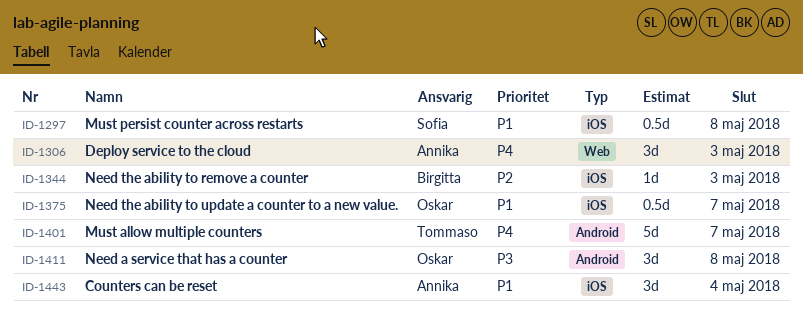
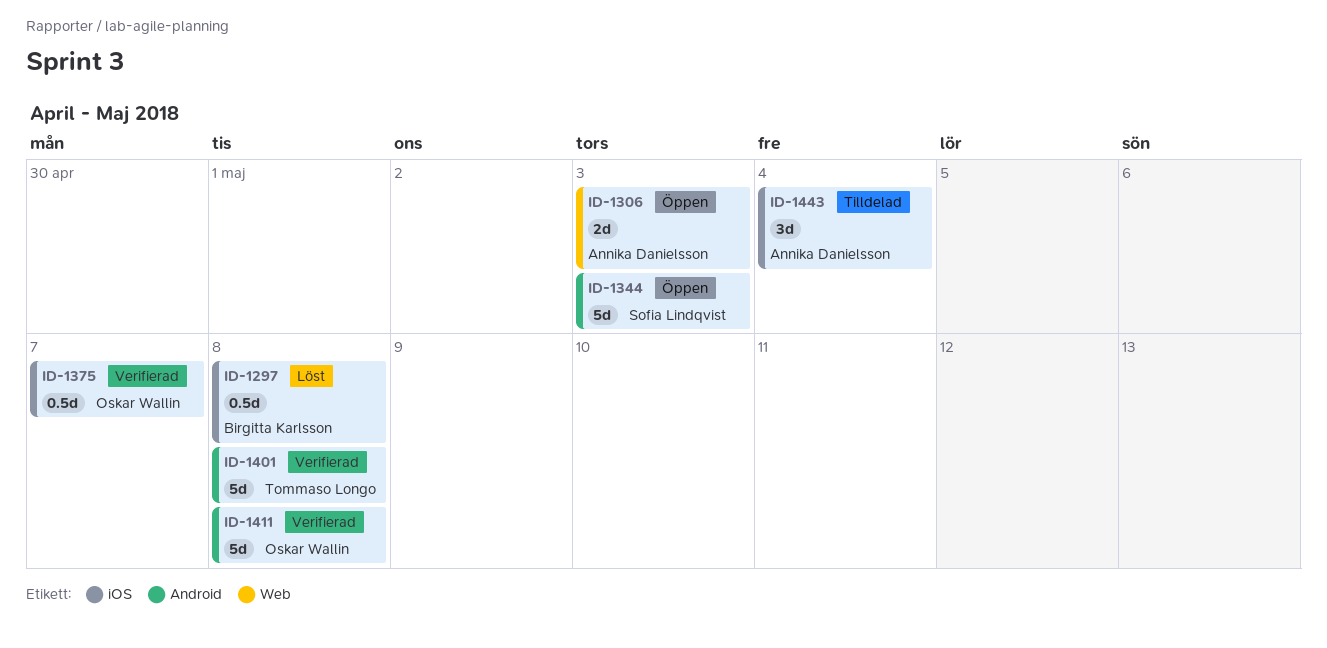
ID-1297, owner: Sofia Lindqvist -> Birgitta Karlsson
ID-1306, estimate: 3d -> 2d
ID-1344, owner: Birgitta Karlsson -> Sofia Lindqvist
ID-1344, label: iOS -> Android
ID-1344, estimate: 1d -> 5d
ID-1401, due: May 7 -> May 8
ID-1411, estimate: 3d -> 5d

